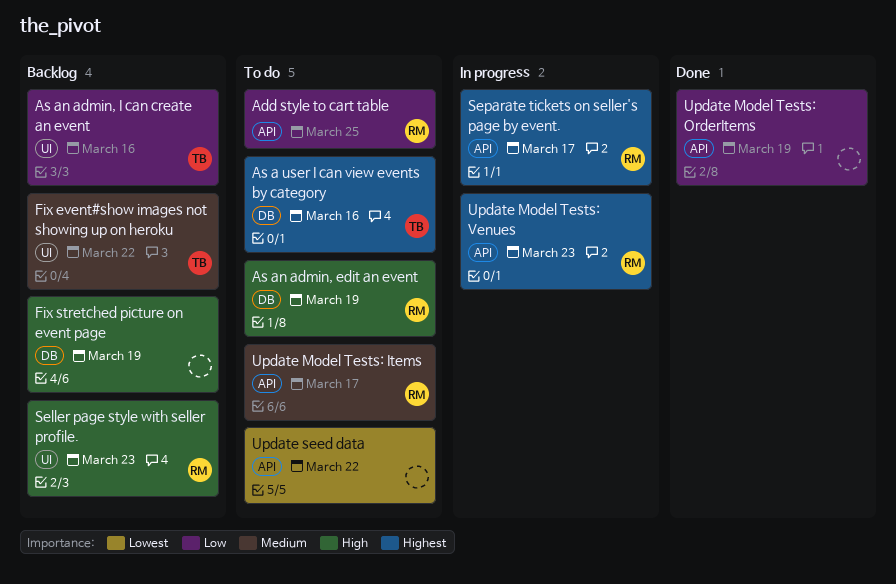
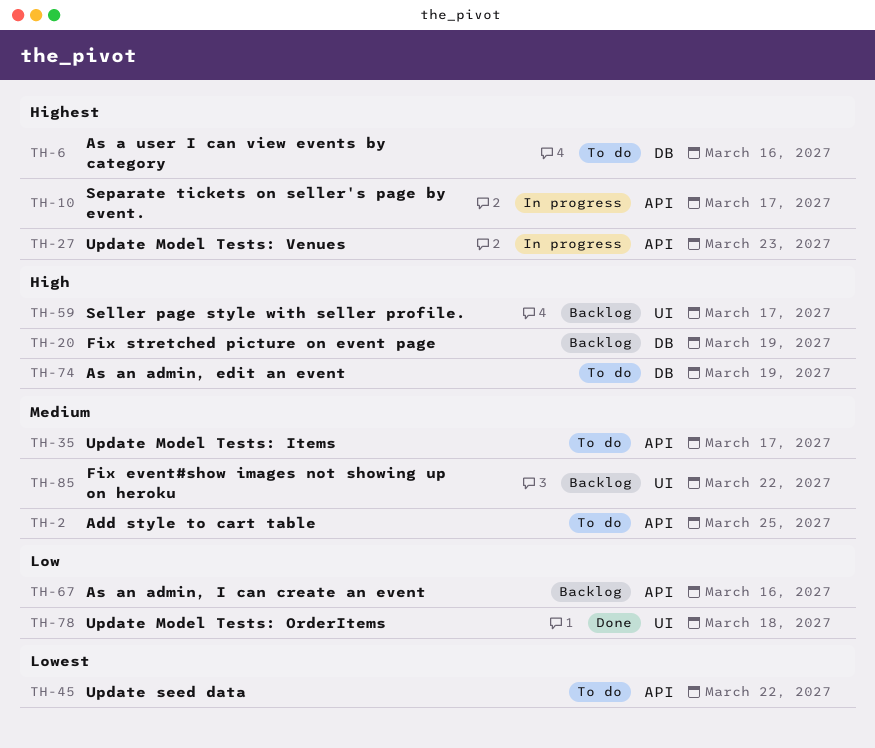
Add style to cart table, priority: Low -> Medium
As an admin, I can create an event, label: UI -> API
Seller page style with seller profile., due: Mar 23 -> Mar 17
Update Model Tests: OrderItems, label: API -> UI
Update Model Tests: OrderItems, due: Mar 19 -> Mar 18

